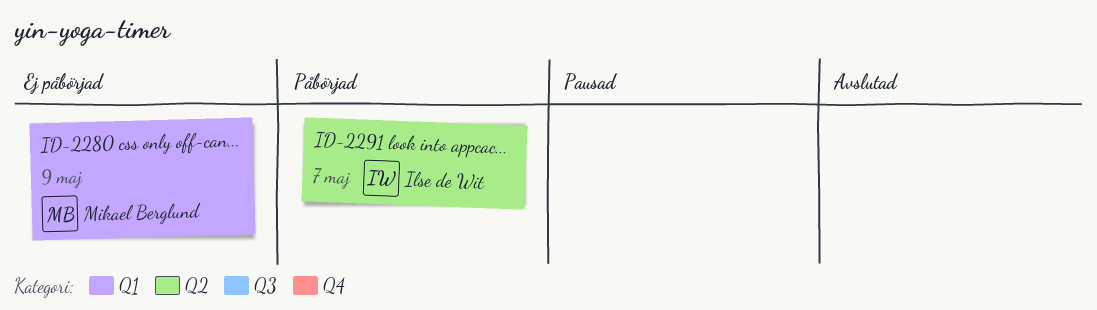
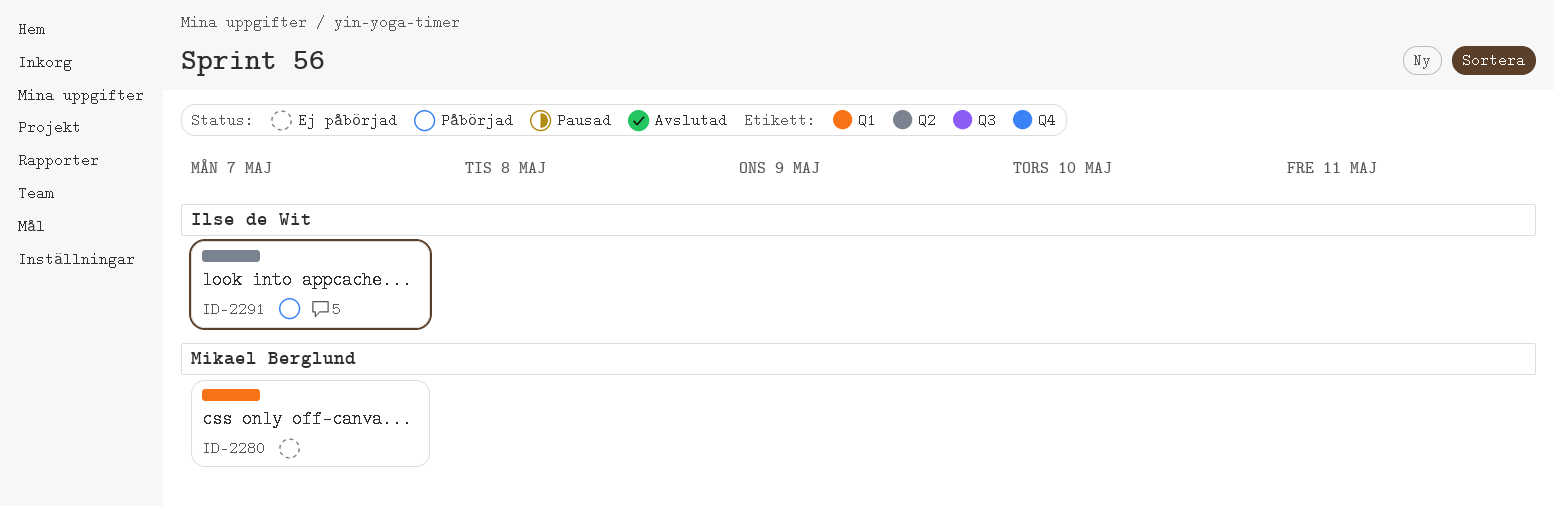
ID-2280, due: May 9 -> May 7

